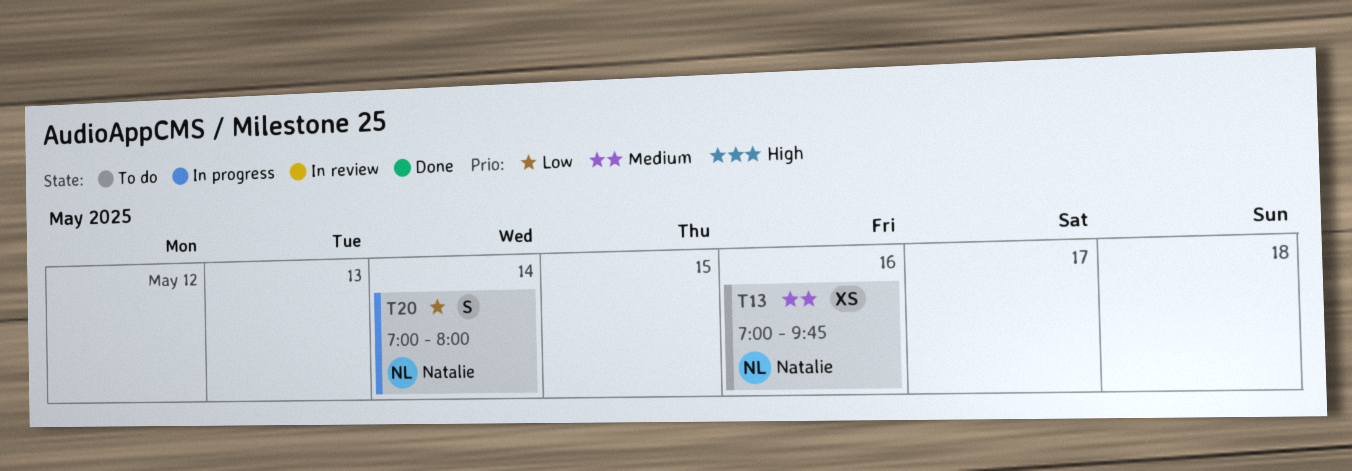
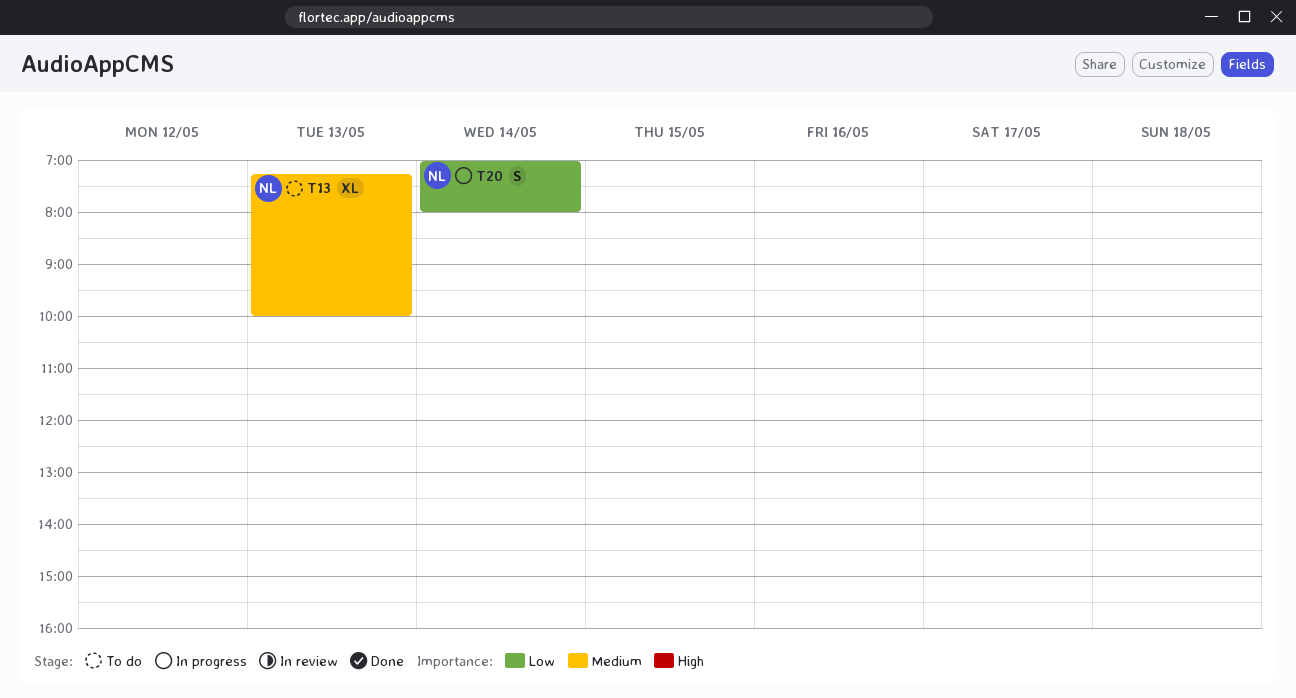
T13, estimate: XS -> XL
T13, day: May 16 -> May 13
T13, begins: 07:00 -> 07:15
T13, ends: 09:45 -> 10:00

